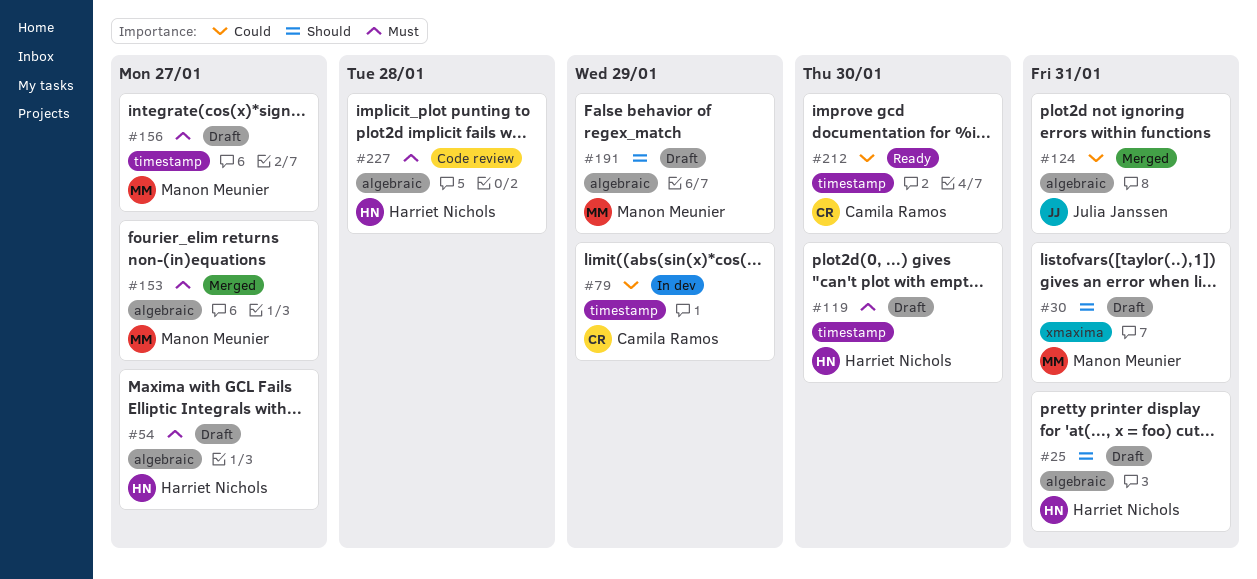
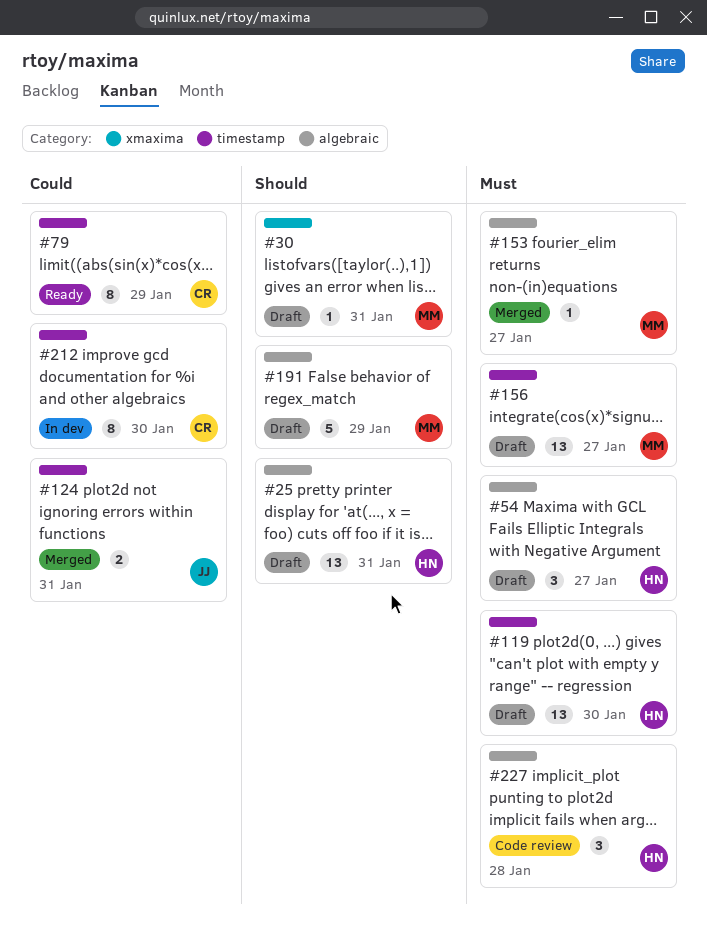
#79, status: In dev -> Ready
#124, label: algebraic -> timestamp
#212, status: Ready -> In dev

